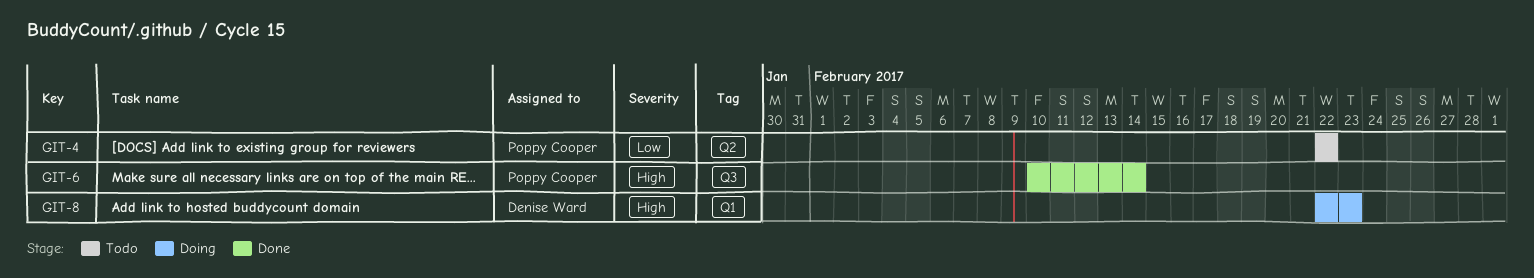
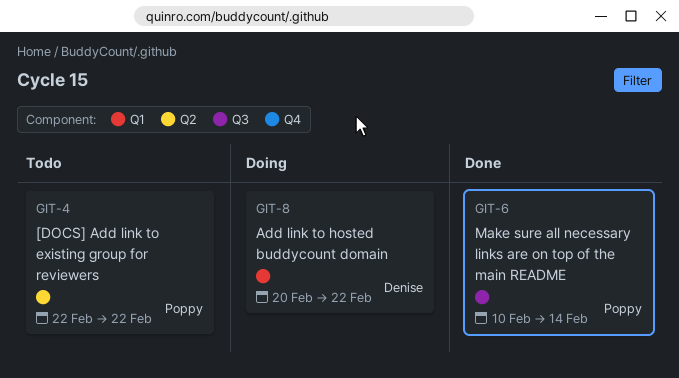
GIT-8, start: Feb 22 -> Feb 20
GIT-8, due: Feb 23 -> Feb 22

